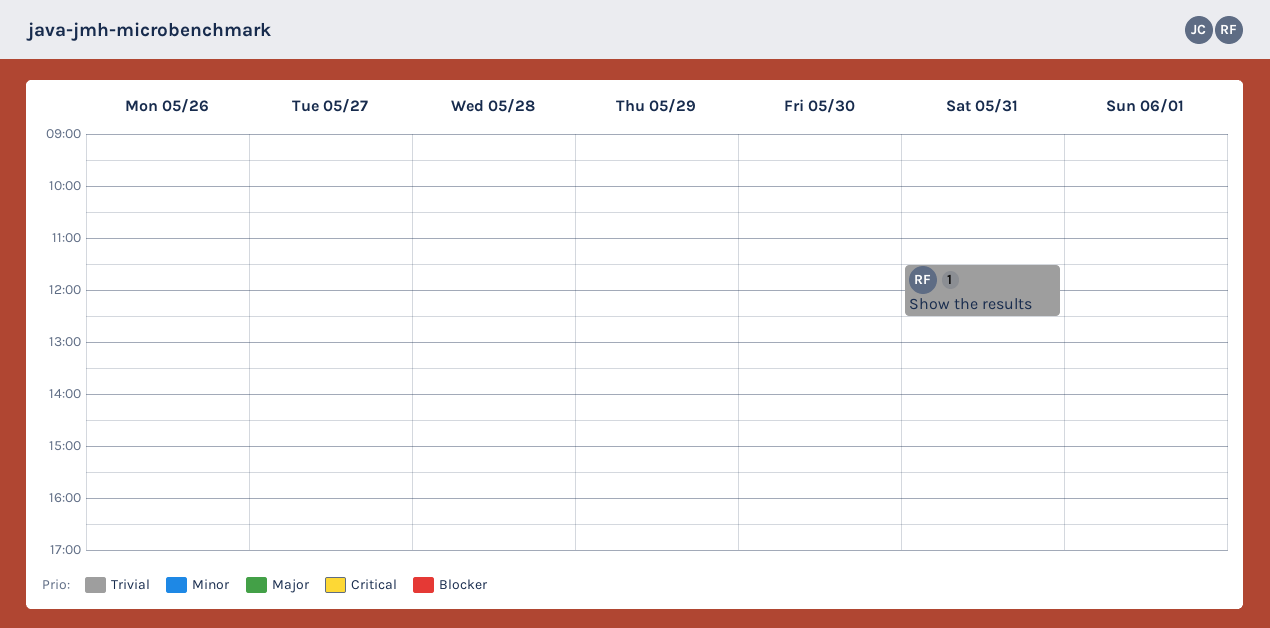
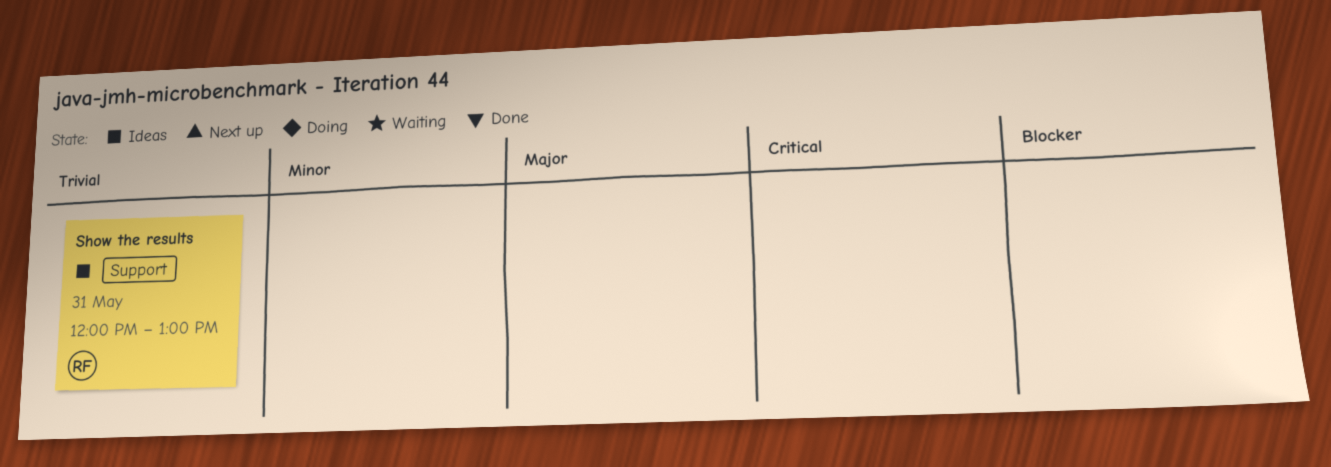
Show the results, begins: 11:30 -> 12:00
Show the results, ends: 12:30 -> 13:00

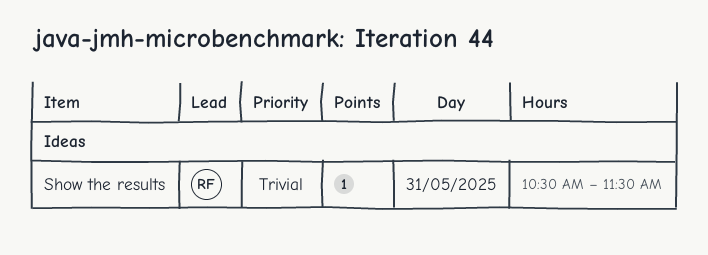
Show the results, begins: 12:00 -> 10:30
Show the results, ends: 13:00 -> 11:30

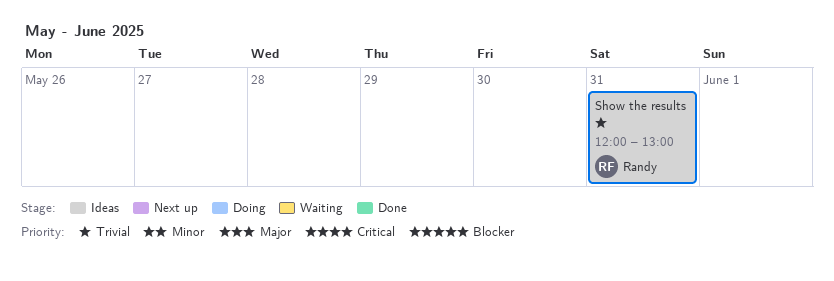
Show the results, begins: 10:30 -> 12:00
Show the results, ends: 11:30 -> 13:00

